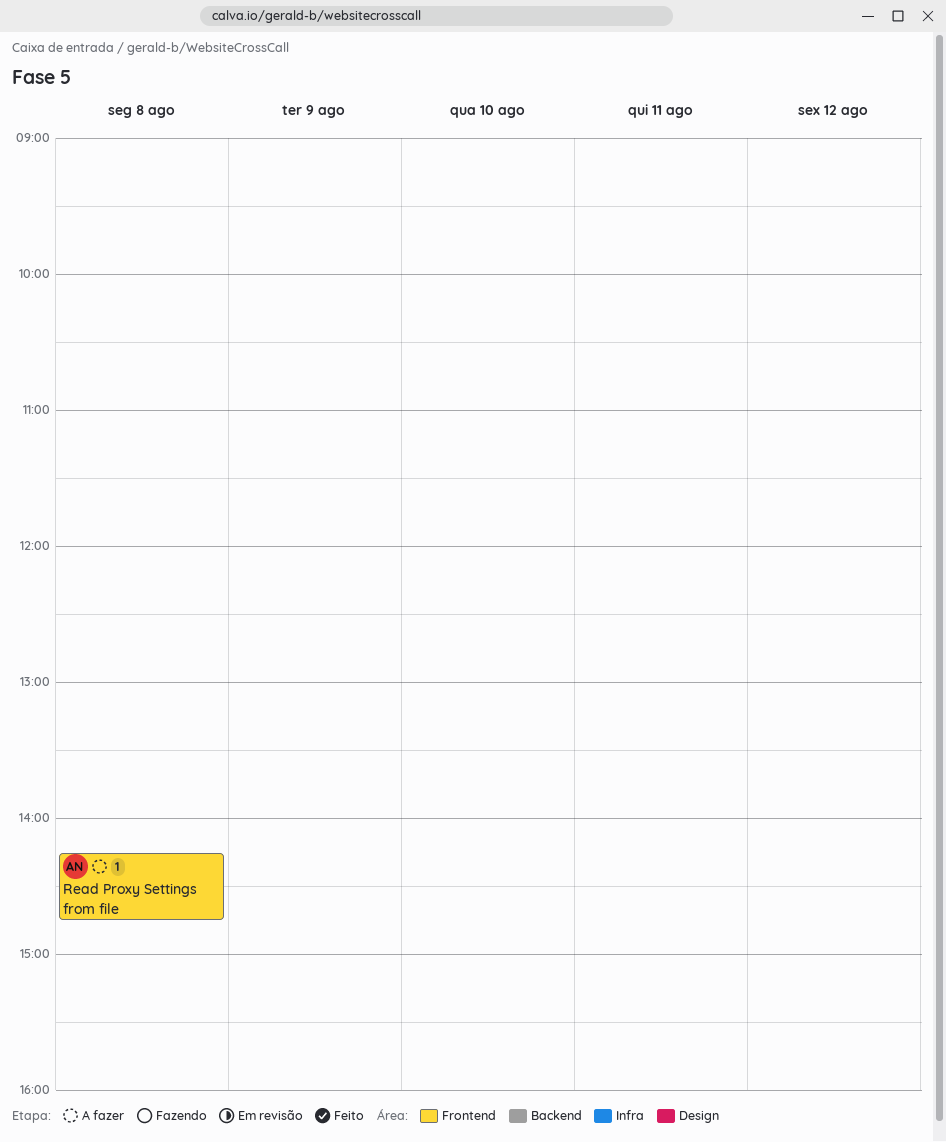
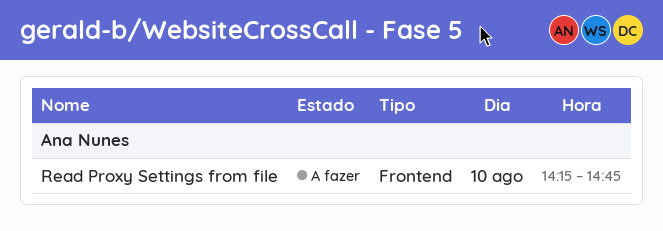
Read Proxy Settings from file, day: Aug 8 -> Aug 10

